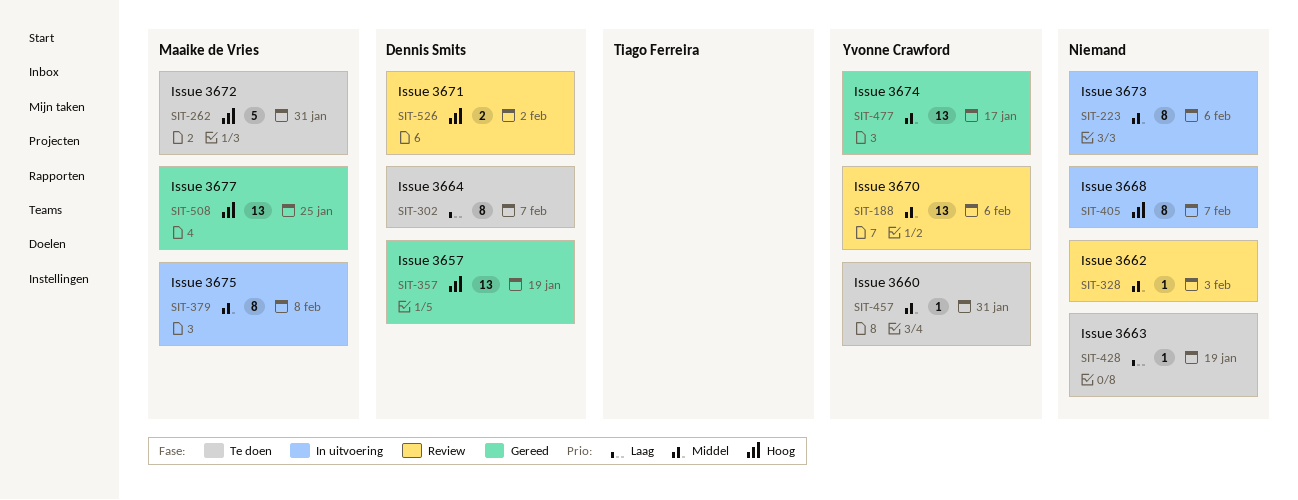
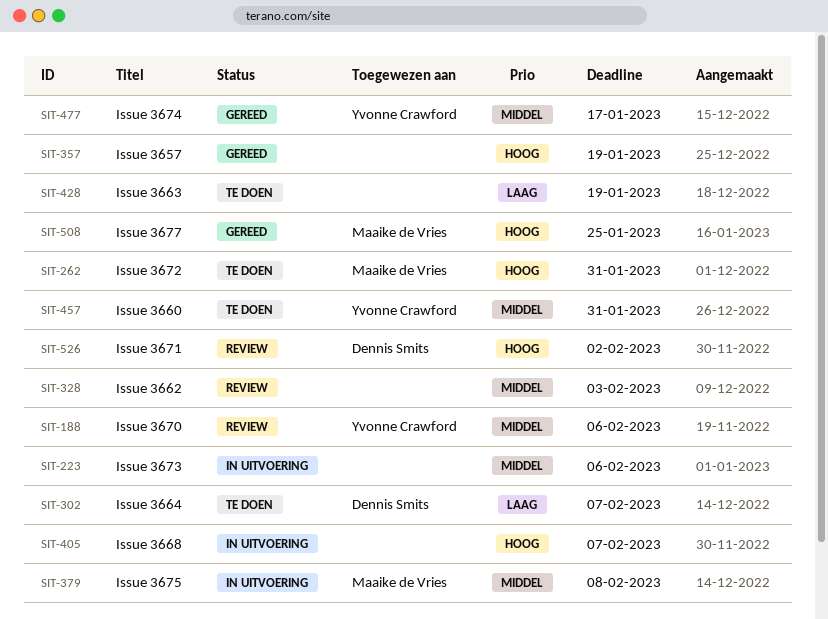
SIT-357, owner: Dennis Smits -> none

